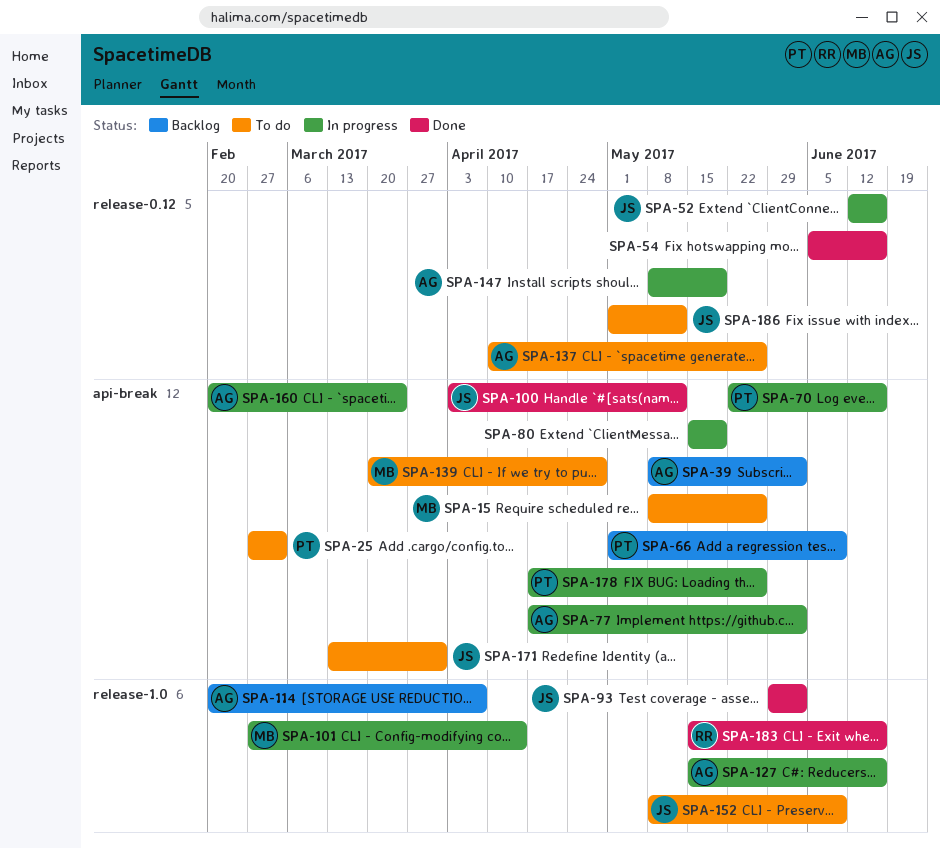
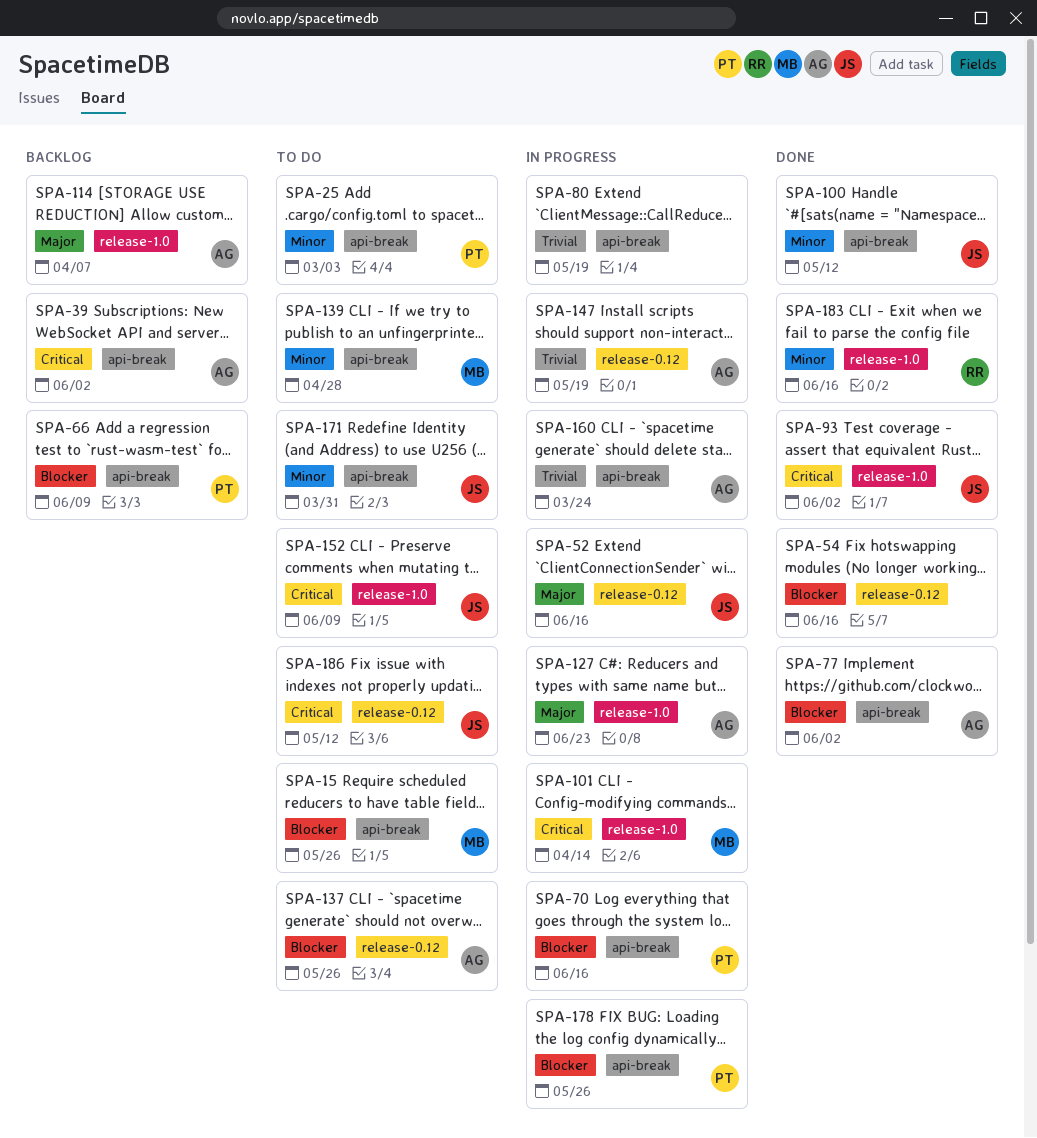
SPA-77, status: In progress -> Done
SPA-127, due: Jun 16 -> Jun 23

